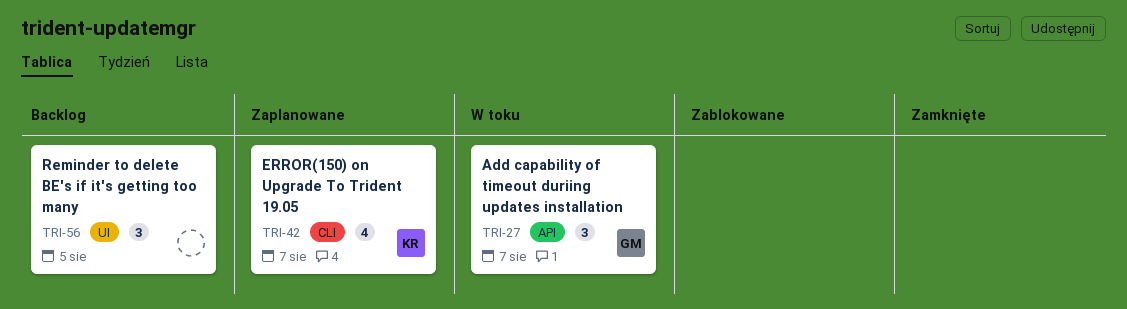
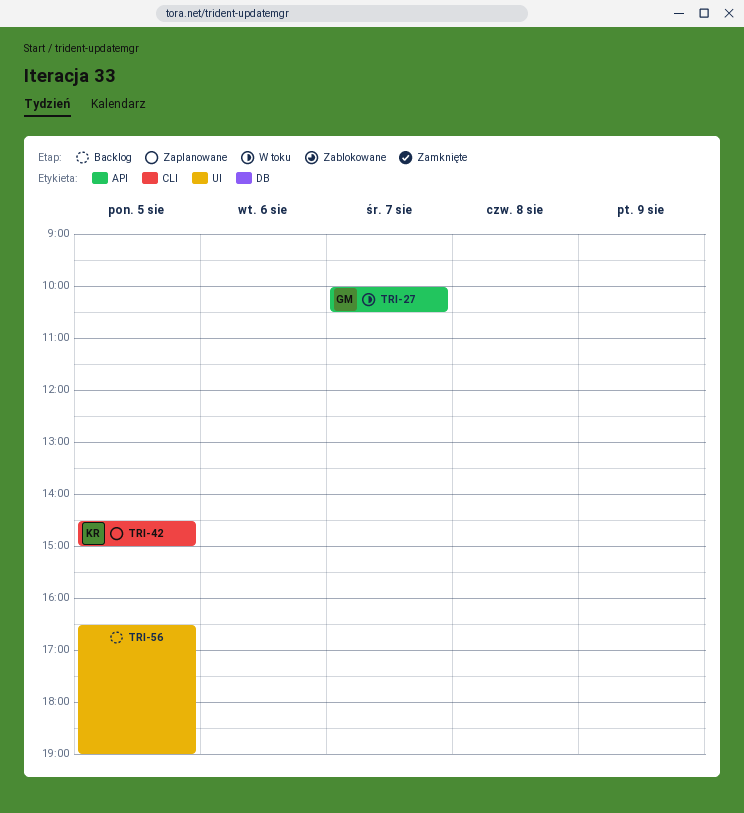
TRI-42, day: Aug 7 -> Aug 5

